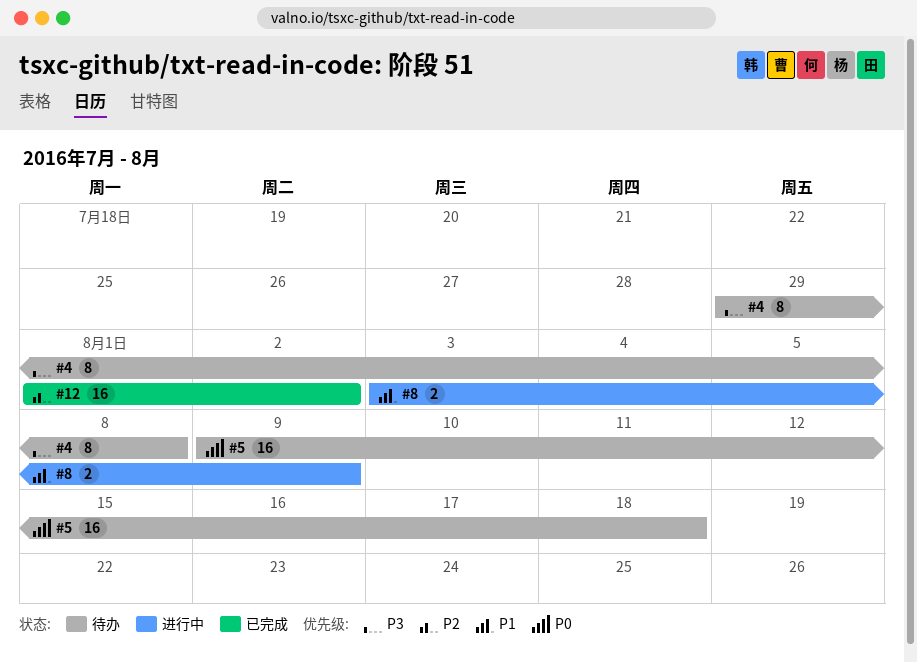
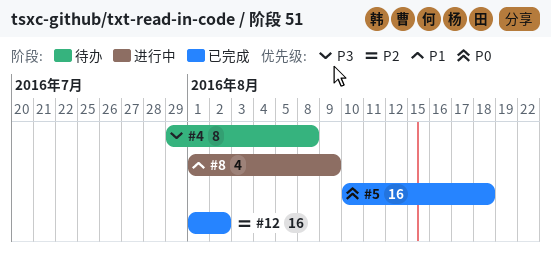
#5, status: 待办 -> 已完成
#5, start: Aug 9 -> Aug 10
#8, estimate: 2 -> 4
#8, start: Aug 3 -> Aug 1

